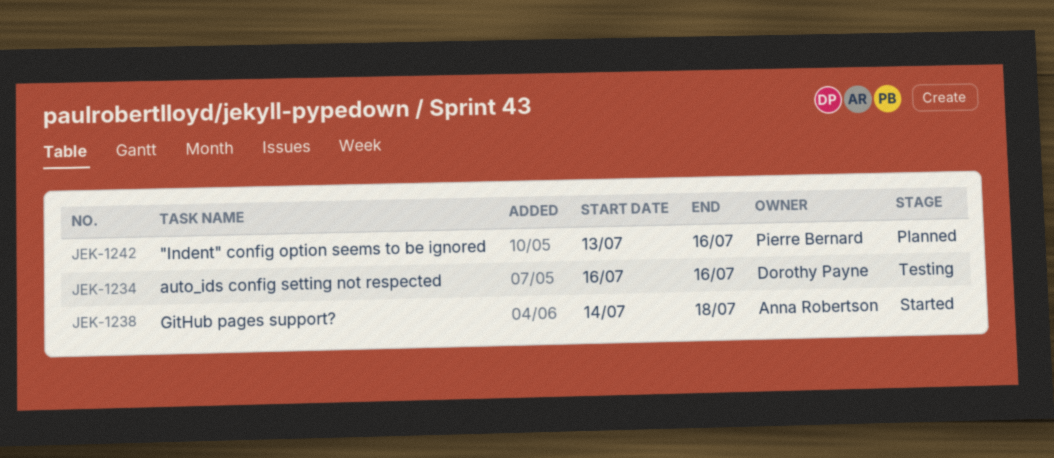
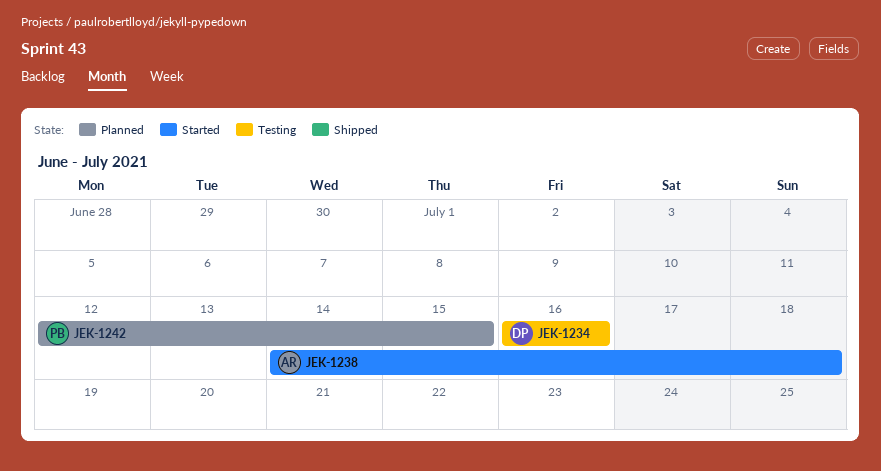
JEK-1242, start: Jul 13 -> Jul 12
JEK-1242, due: Jul 16 -> Jul 15

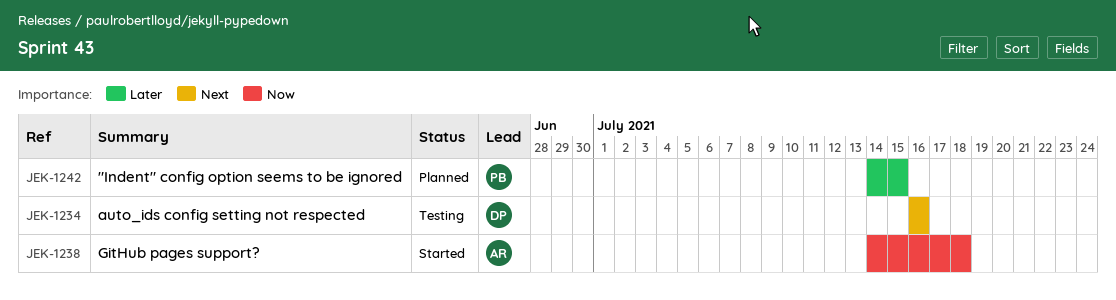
JEK-1242, start: Jul 12 -> Jul 14

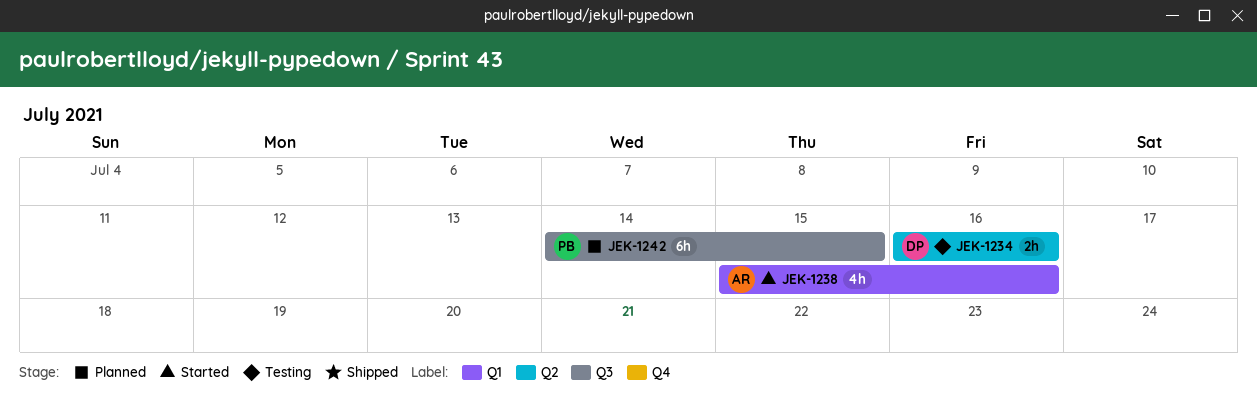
JEK-1238, start: Jul 14 -> Jul 15
JEK-1238, due: Jul 18 -> Jul 16

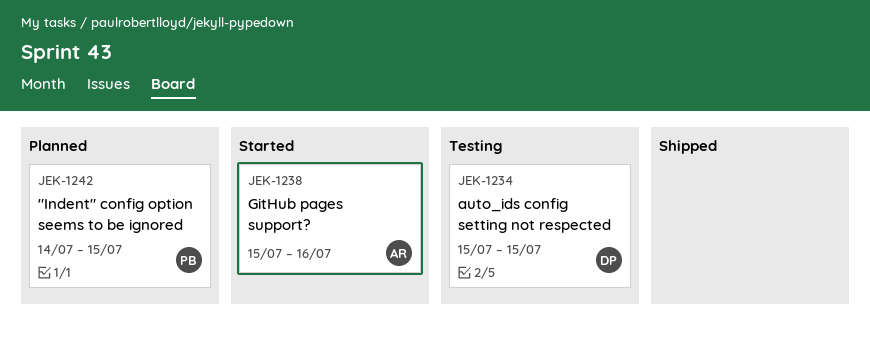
JEK-1234, start: Jul 16 -> Jul 15
JEK-1234, due: Jul 16 -> Jul 15

